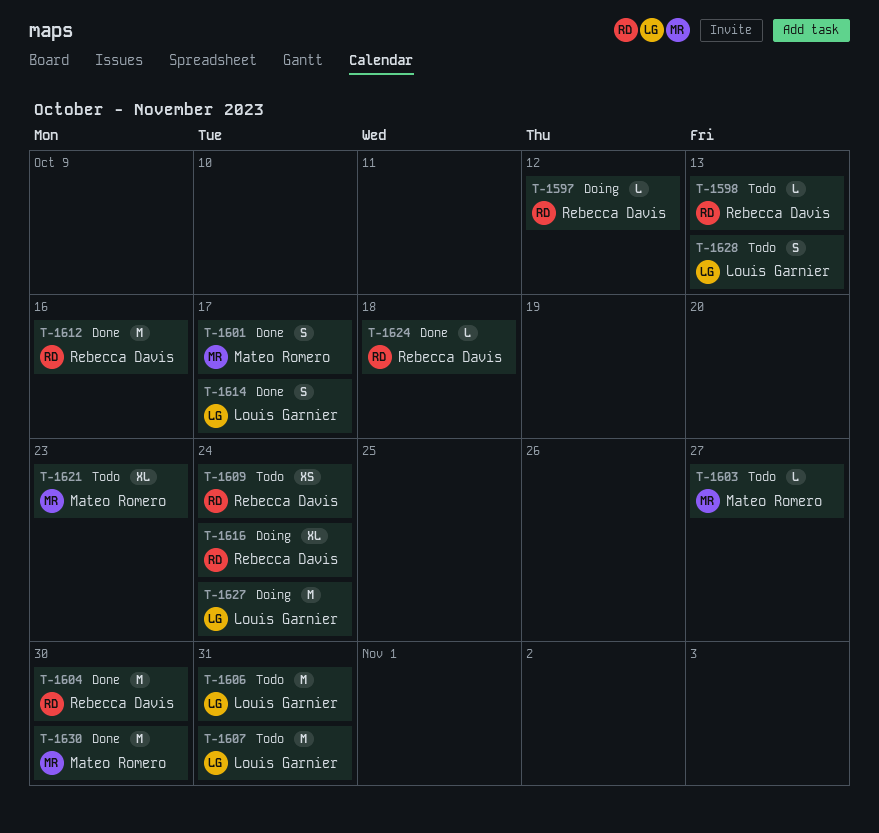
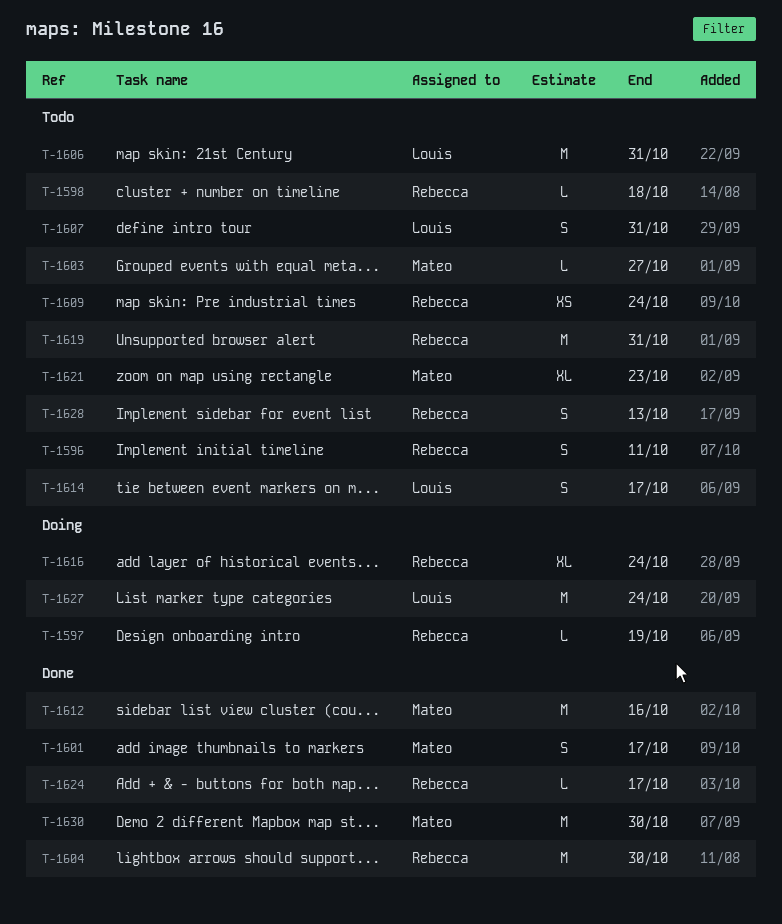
T-1596: none -> present
T-1597, due: Oct 12 -> Oct 19
T-1598, due: Oct 13 -> Oct 18
T-1607, estimate: M -> S
T-1612, owner: Rebecca Davis -> Mateo Romero
T-1614, status: Done -> Todo
T-1619: none -> present
T-1624, due: Oct 18 -> Oct 17
T-1628, owner: Louis Garnier -> Rebecca Davis

